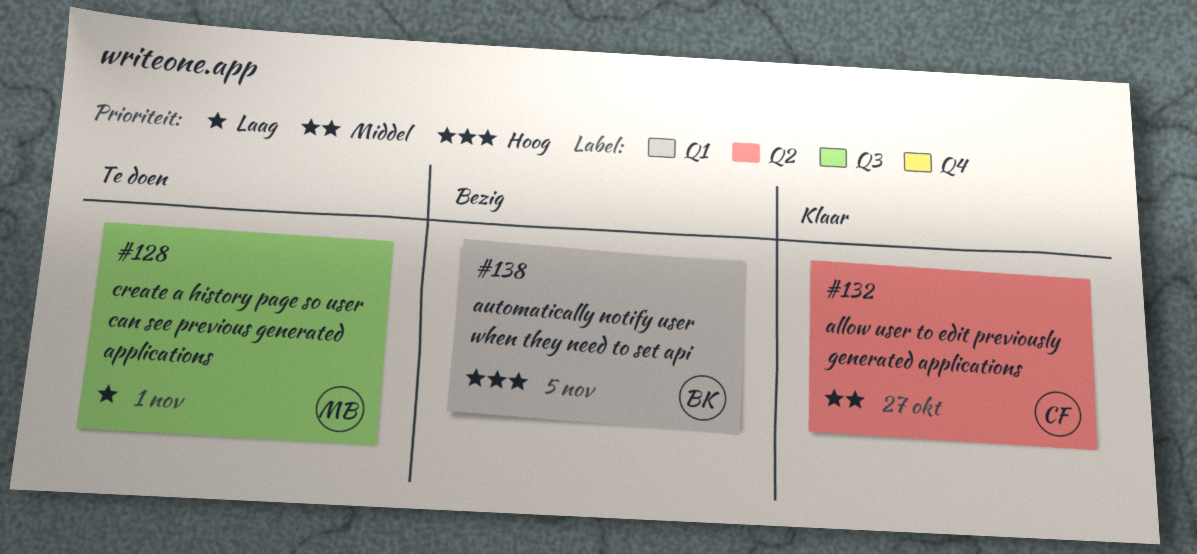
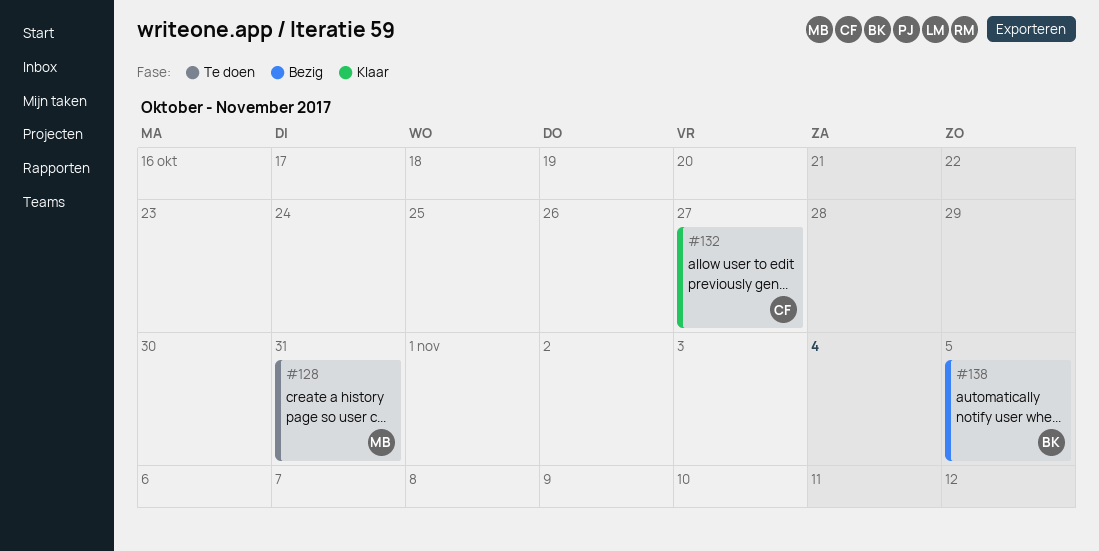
#128, due: Nov 1 -> Oct 31

